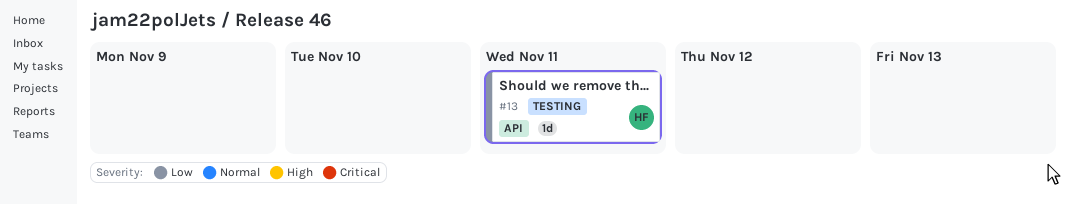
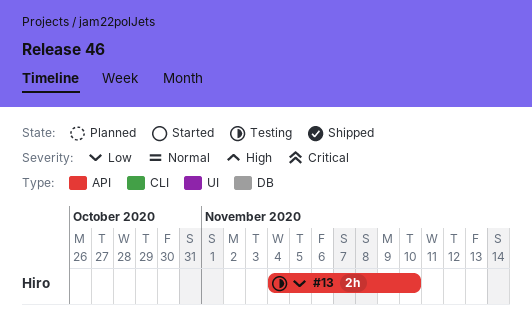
#13, estimate: 1d -> 2h
#13, due: Nov 11 -> Nov 10

